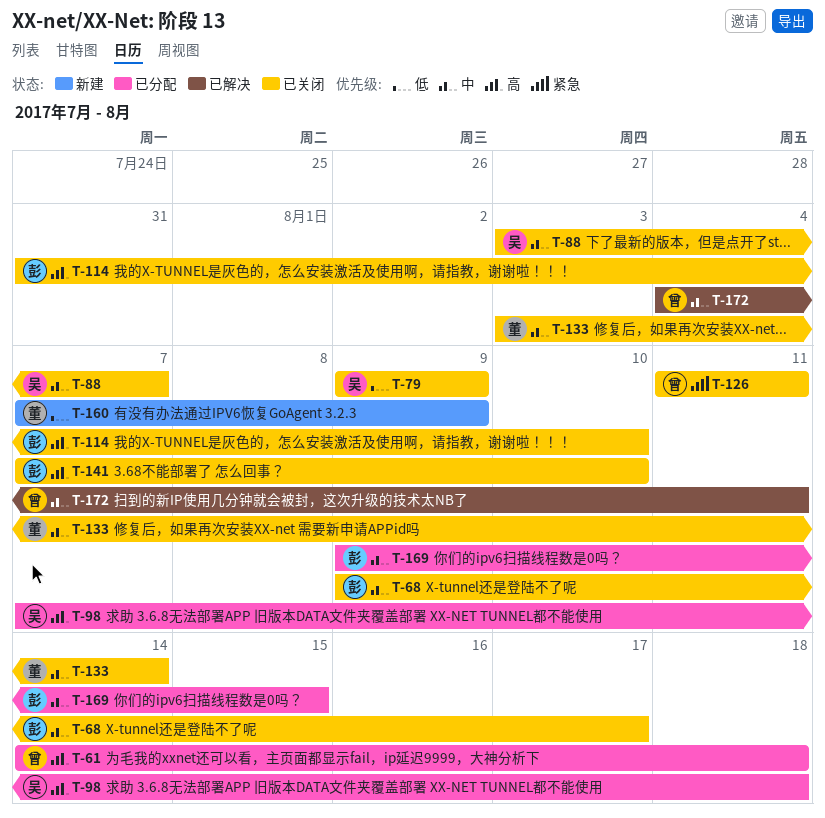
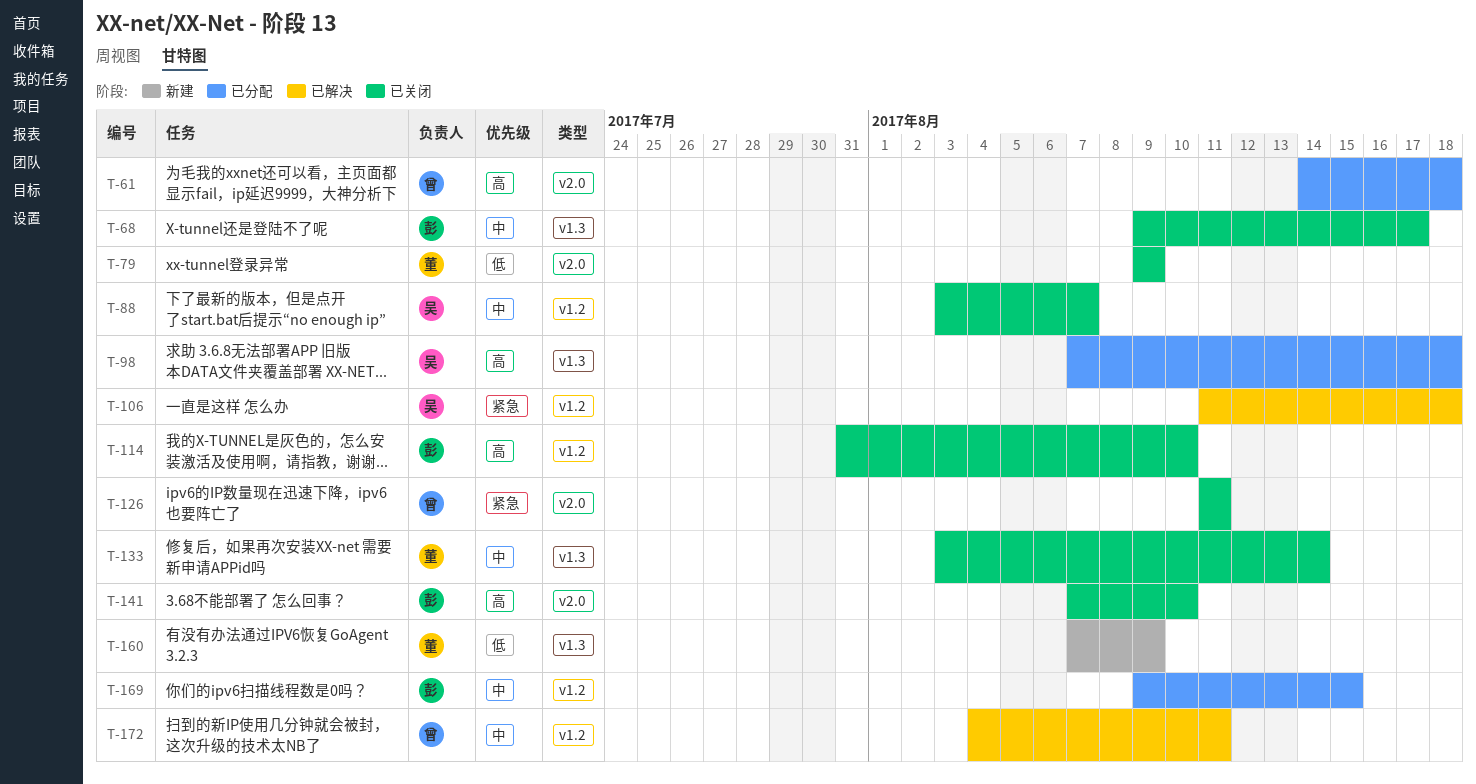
T-79, owner: 吴 -> 董
T-106: none -> present

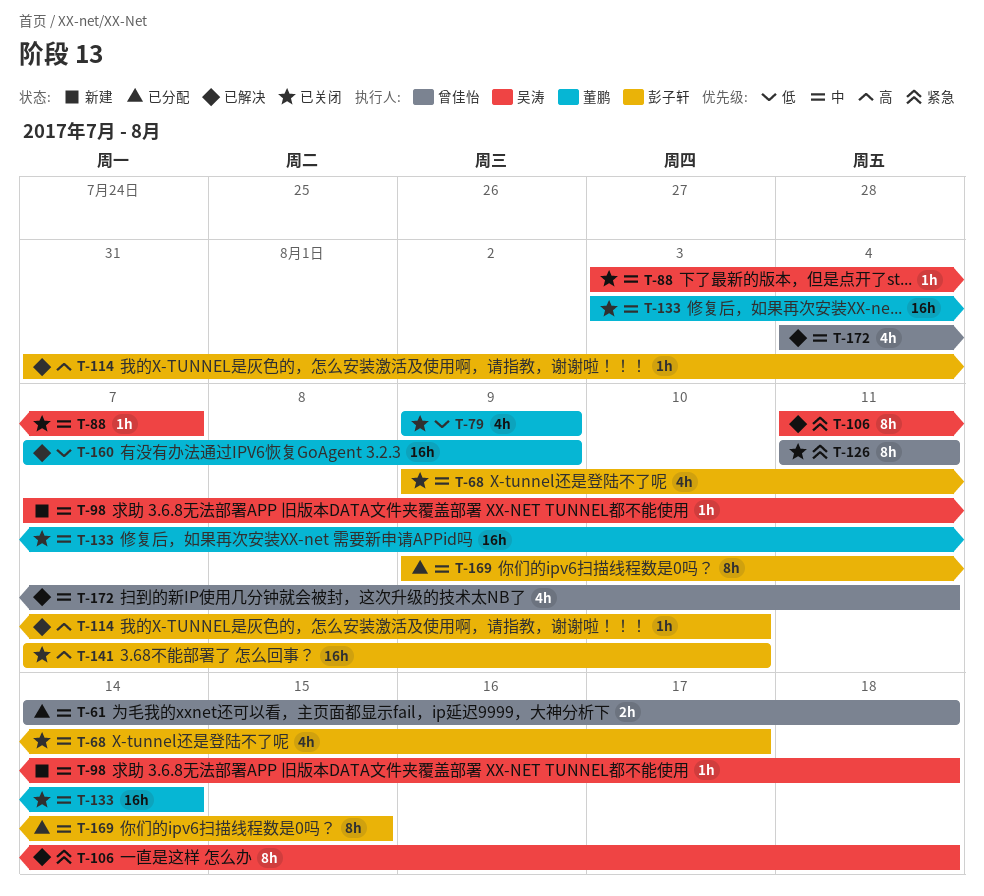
T-61, priority: 高 -> 中
T-98, status: 已分配 -> 新建
T-98, priority: 高 -> 中
T-114, status: 已关闭 -> 已解决
T-160, status: 新建 -> 已解决

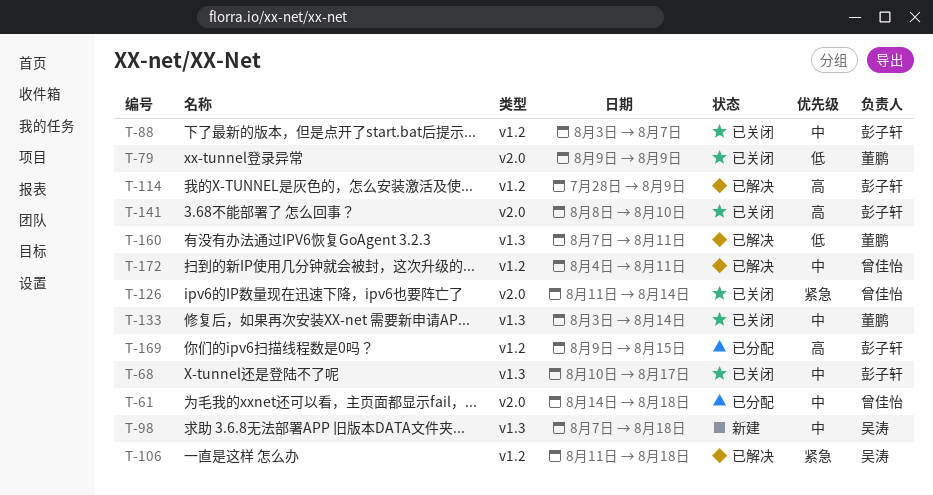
T-68, start: Aug 9 -> Aug 10
T-88, owner: 吴涛 -> 彭子轩
T-114, start: Jul 31 -> Jul 28
T-114, due: Aug 10 -> Aug 9
T-126, due: Aug 11 -> Aug 14
T-141, start: Aug 7 -> Aug 8
T-160, due: Aug 9 -> Aug 11
T-169, priority: 中 -> 高

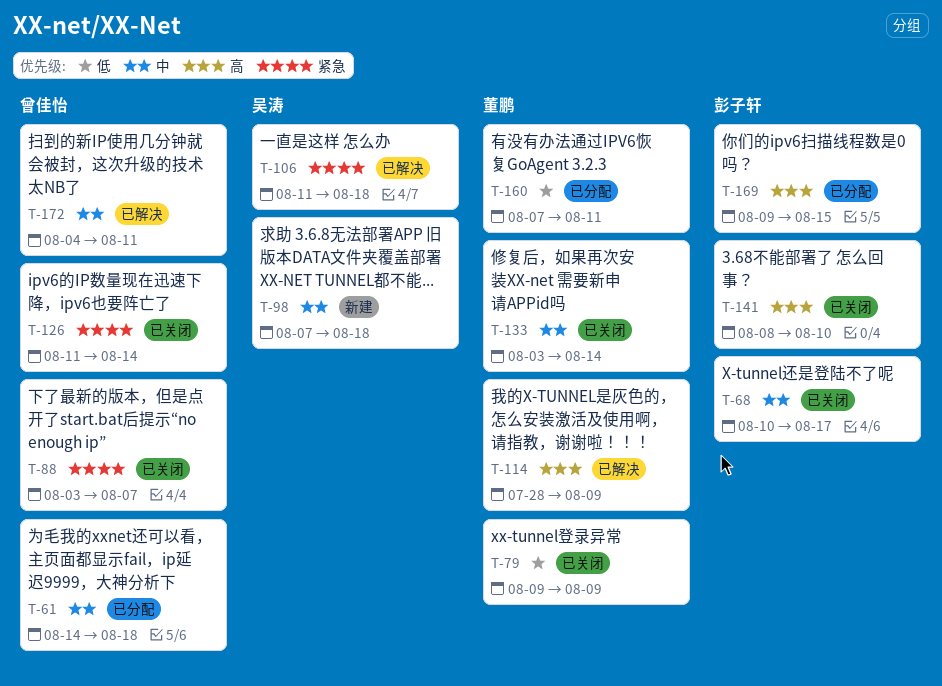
T-88, owner: 彭子轩 -> 曾佳怡
T-88, priority: 中 -> 紧急
T-114, owner: 彭子轩 -> 董鹏
T-160, status: 已解决 -> 已分配

